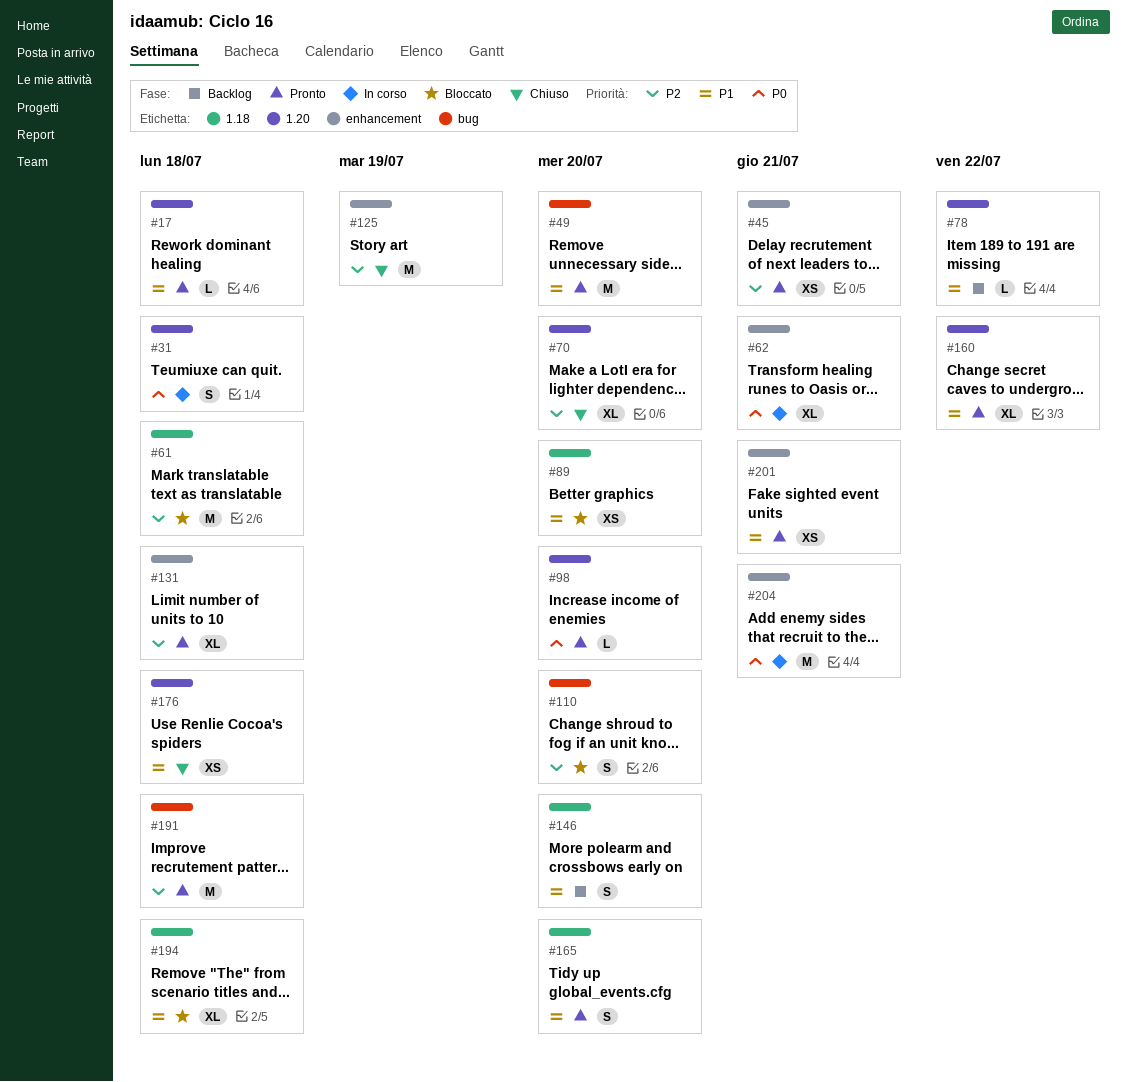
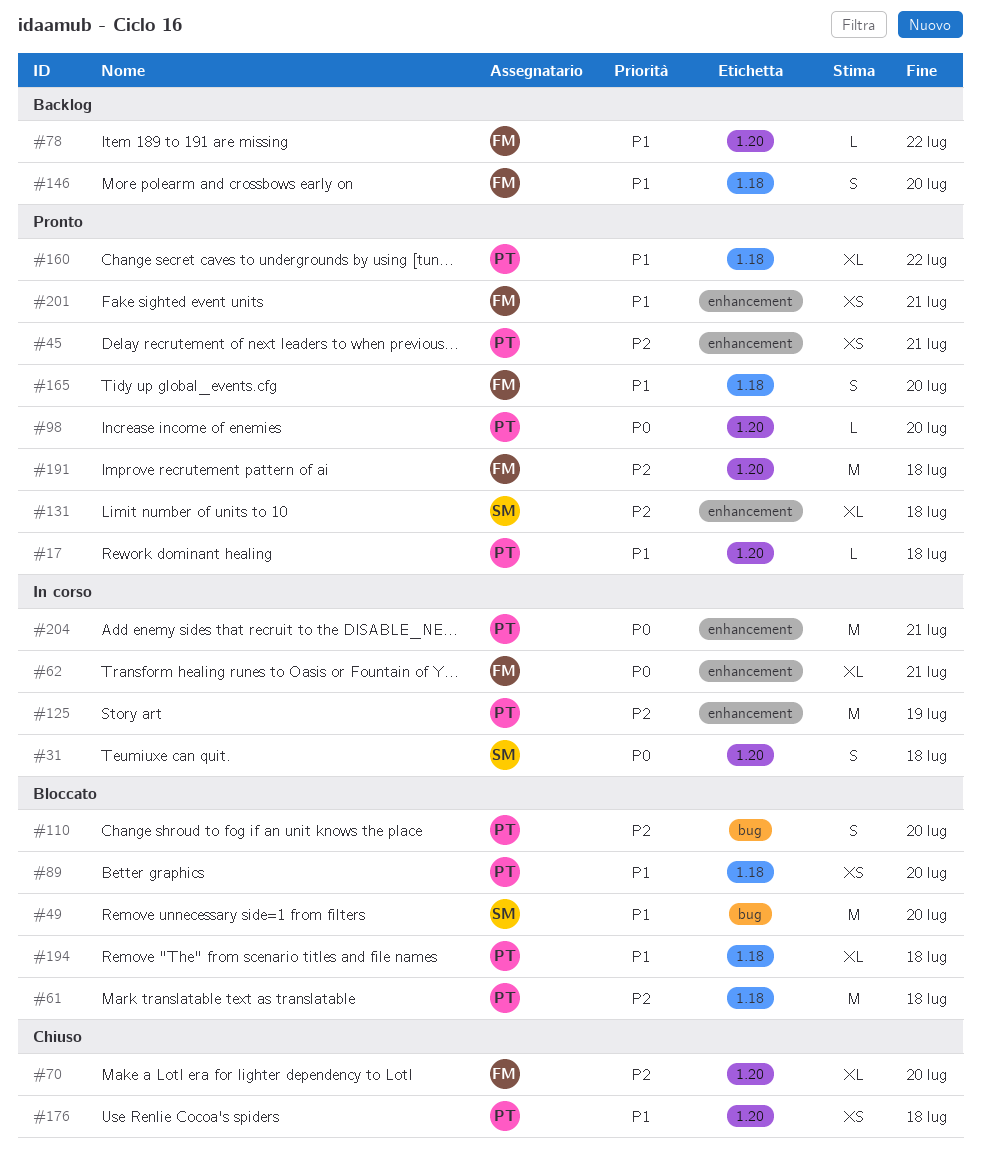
#49, status: Pronto -> Bloccato
#125, status: Chiuso -> In corso
#160, label: 1.20 -> 1.18
#191, label: bug -> 1.20

